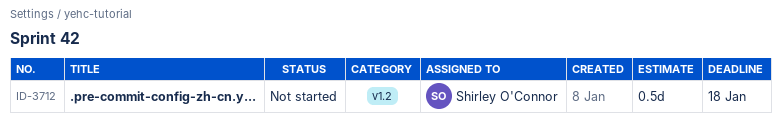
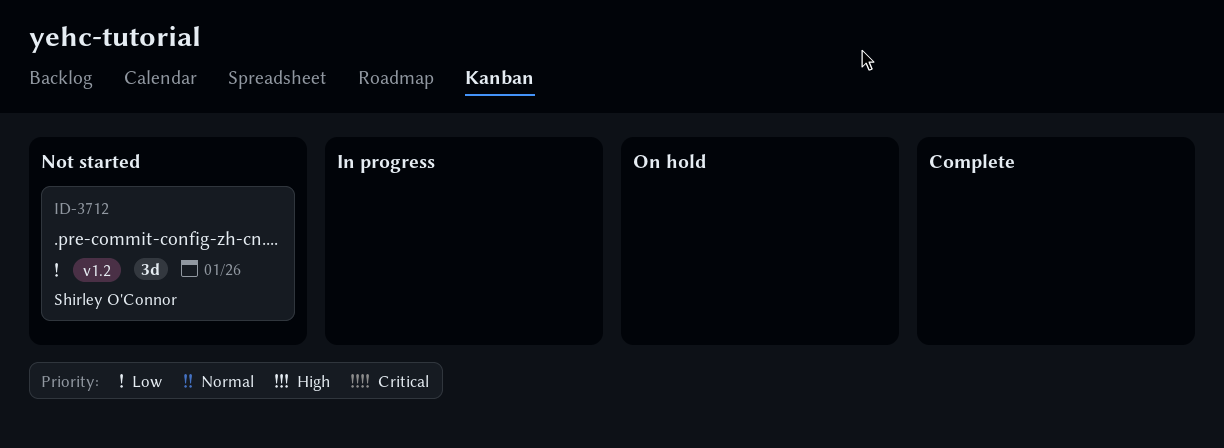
ID-3712, estimate: 0.5d -> 3d
ID-3712, due: Jan 18 -> Jan 26

